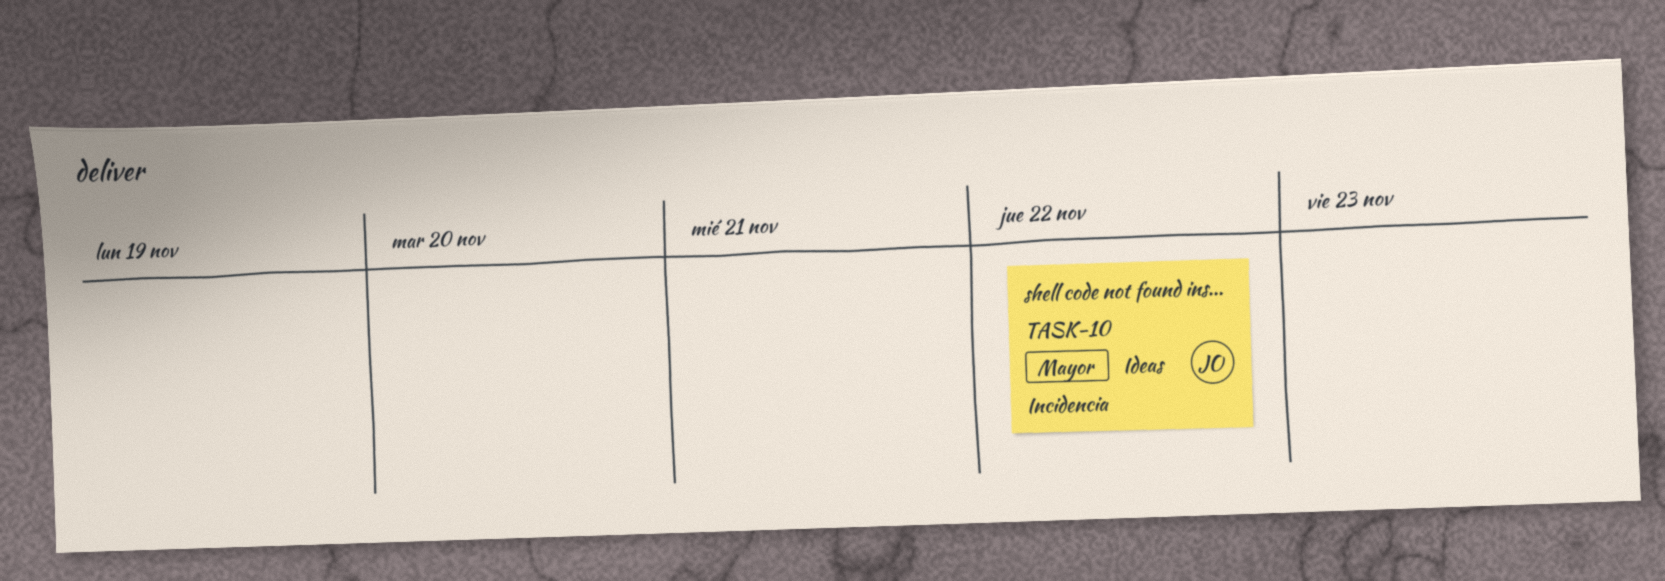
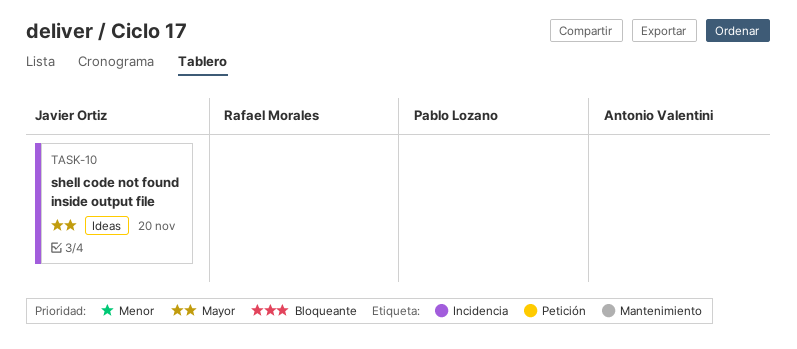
TASK-10, due: Nov 22 -> Nov 20

